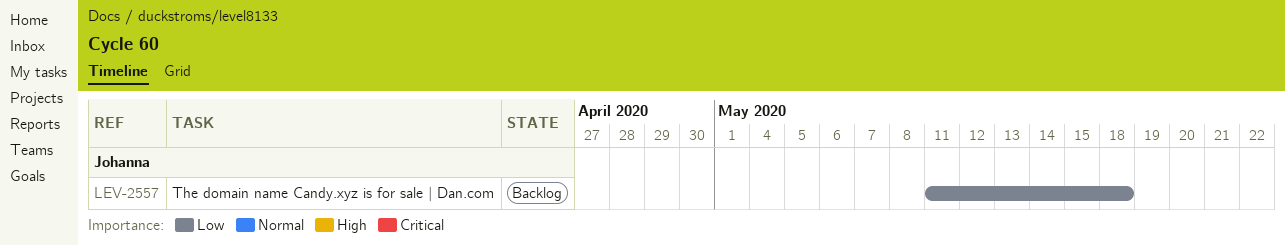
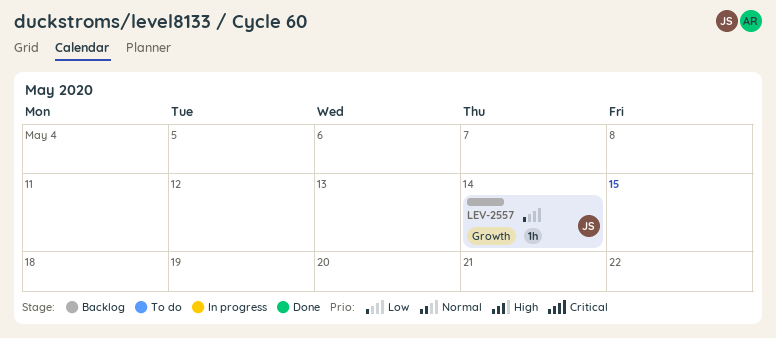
LEV-2557, due: May 18 -> May 14

